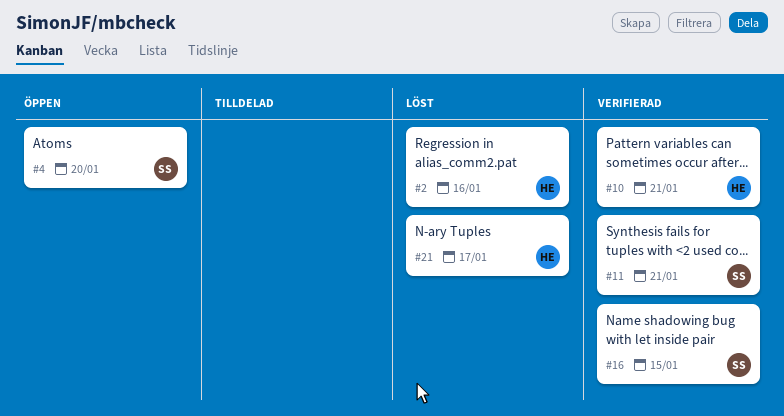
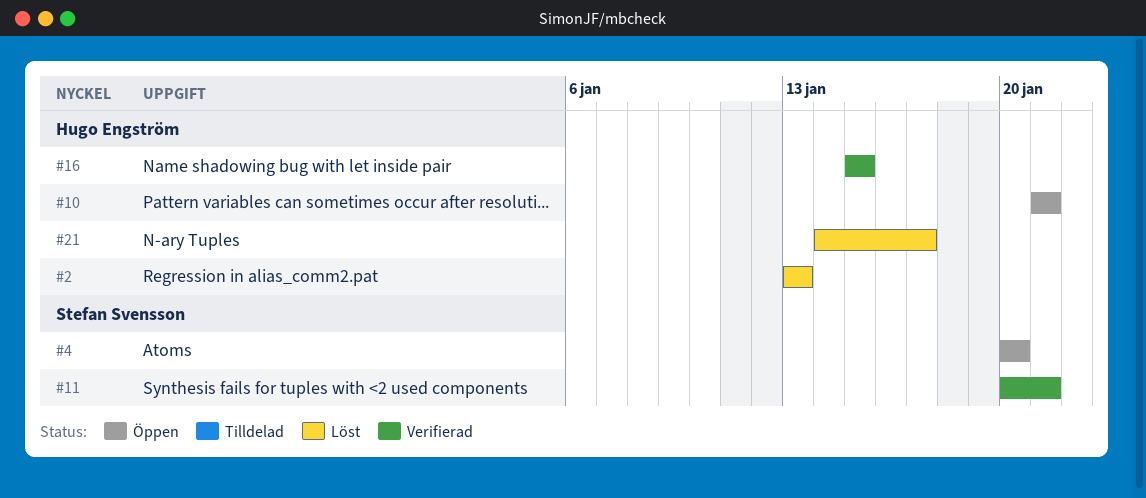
#2, due: Jan 16 -> Jan 13
#10, status: Verifierad -> Öppen
#16, owner: Stefan Svensson -> Hugo Engström

